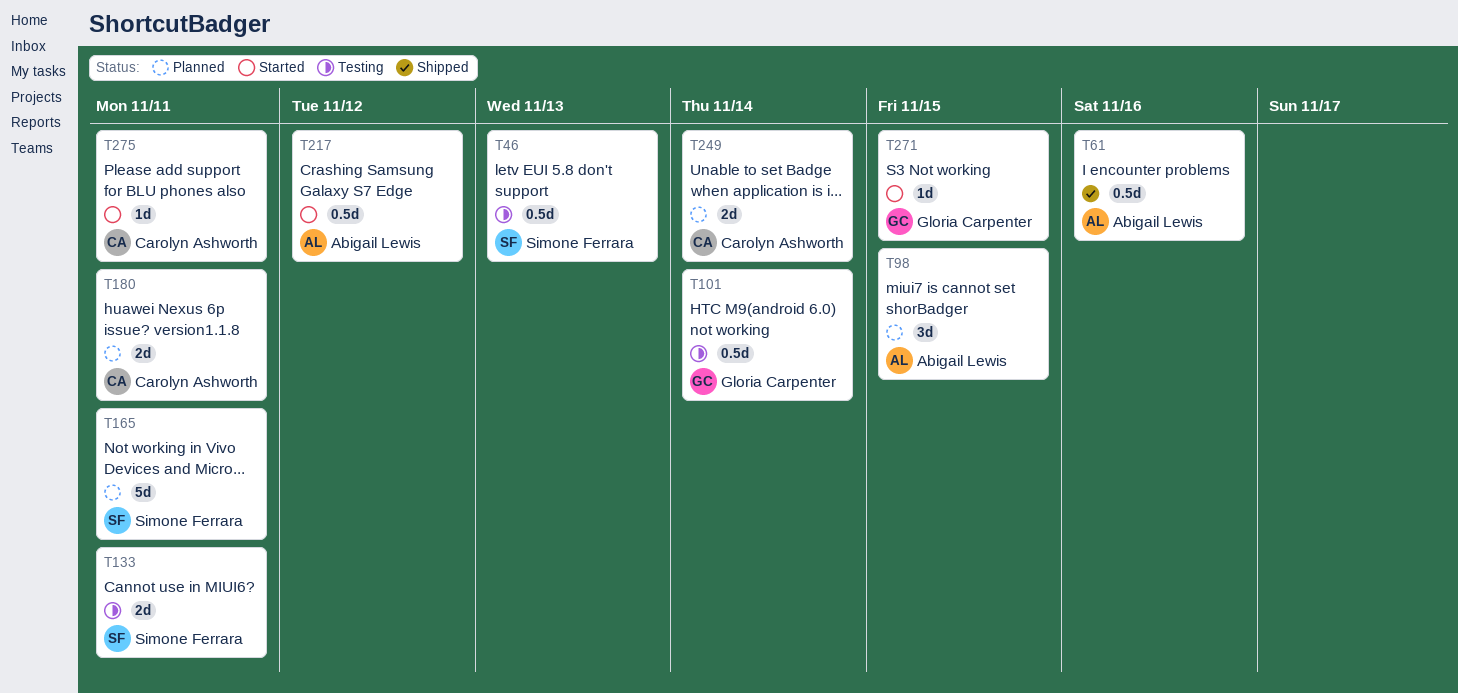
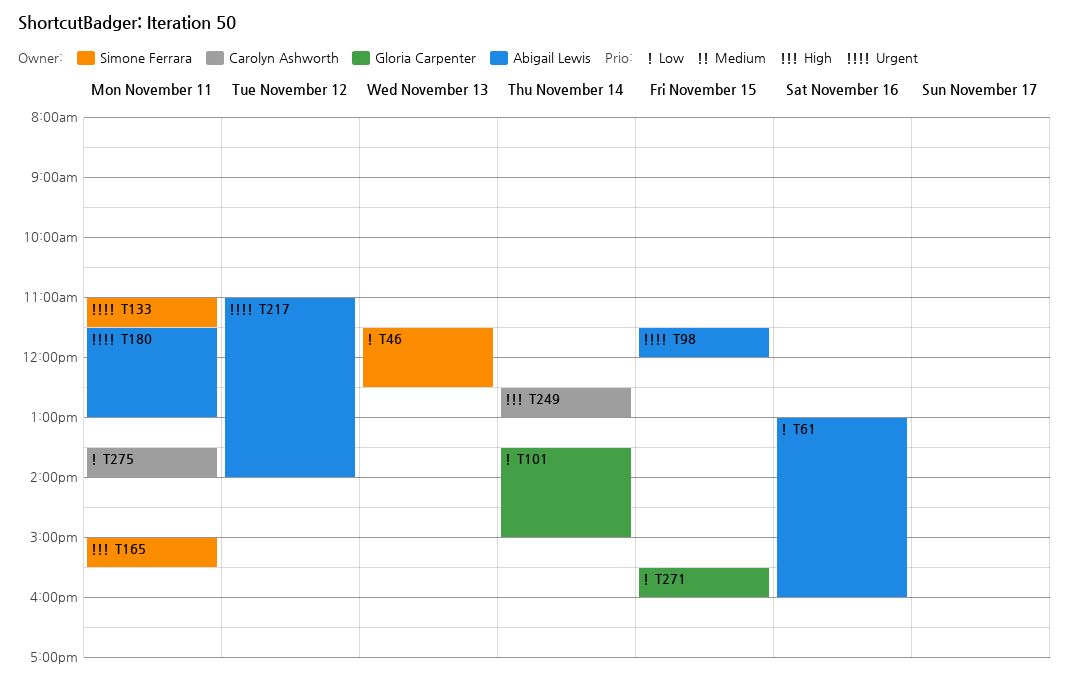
T180, owner: Carolyn Ashworth -> Abigail Lewis

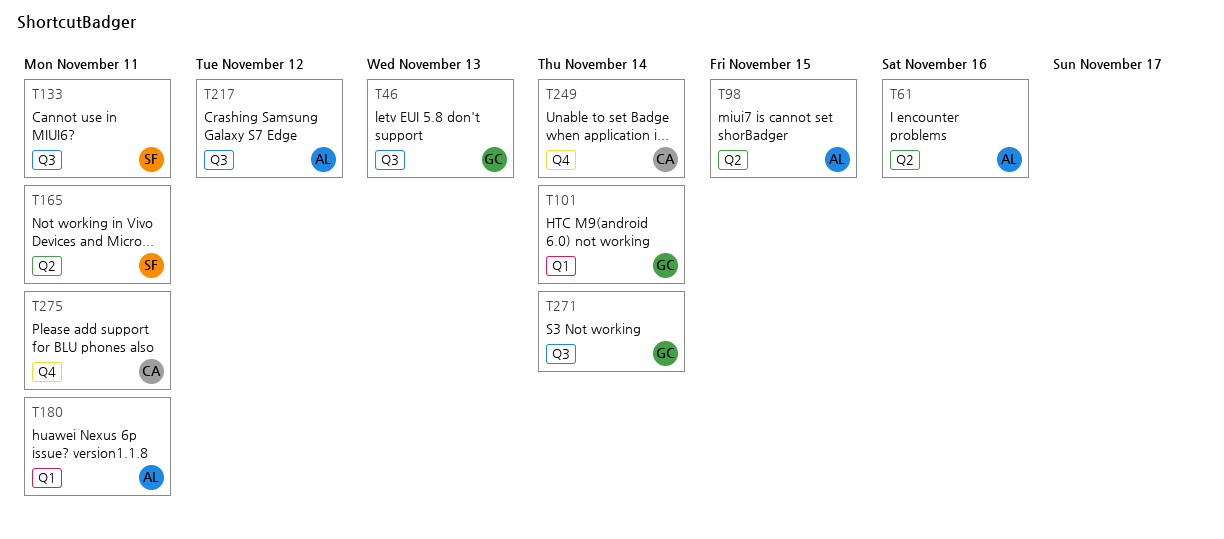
T46, owner: Simone Ferrara -> Gloria Carpenter
T271, day: Nov 15 -> Nov 14

